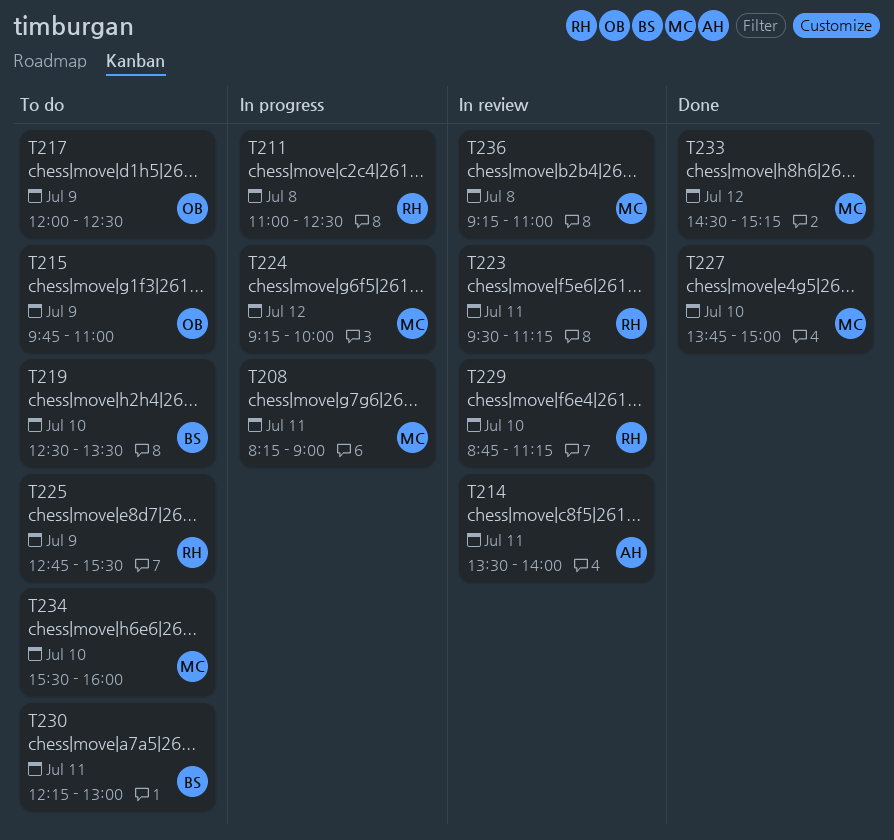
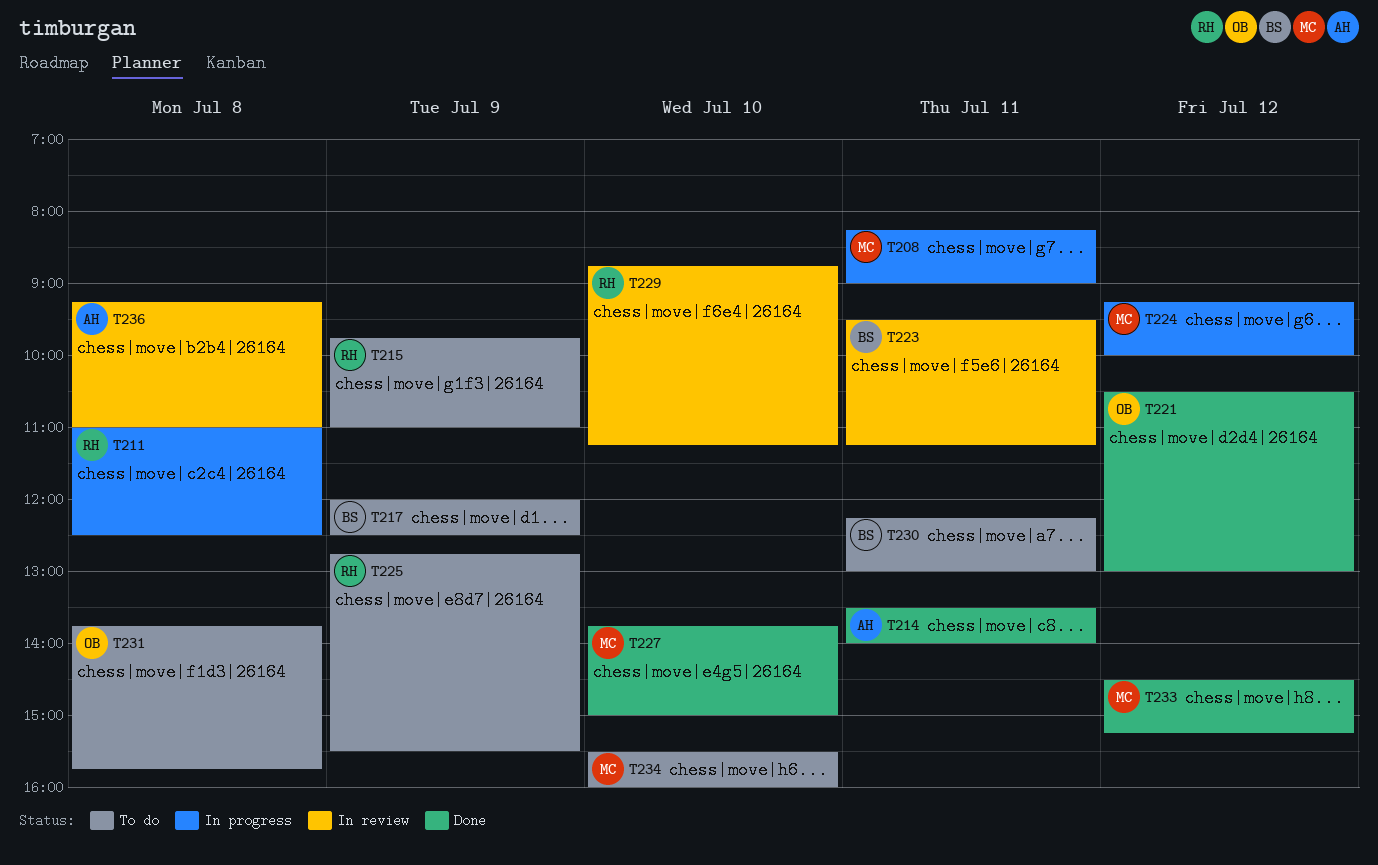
T214, status: In review -> Done
T215, owner: OB -> RH
T217, owner: OB -> BS
T219: present -> none
T221: none -> present
T223, owner: RH -> BS
T231: none -> present
T236, owner: MC -> AH

